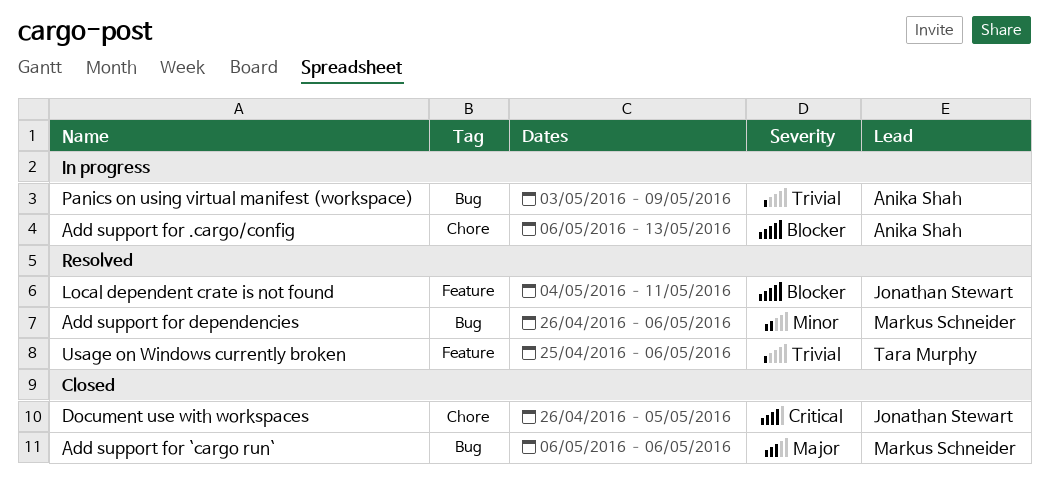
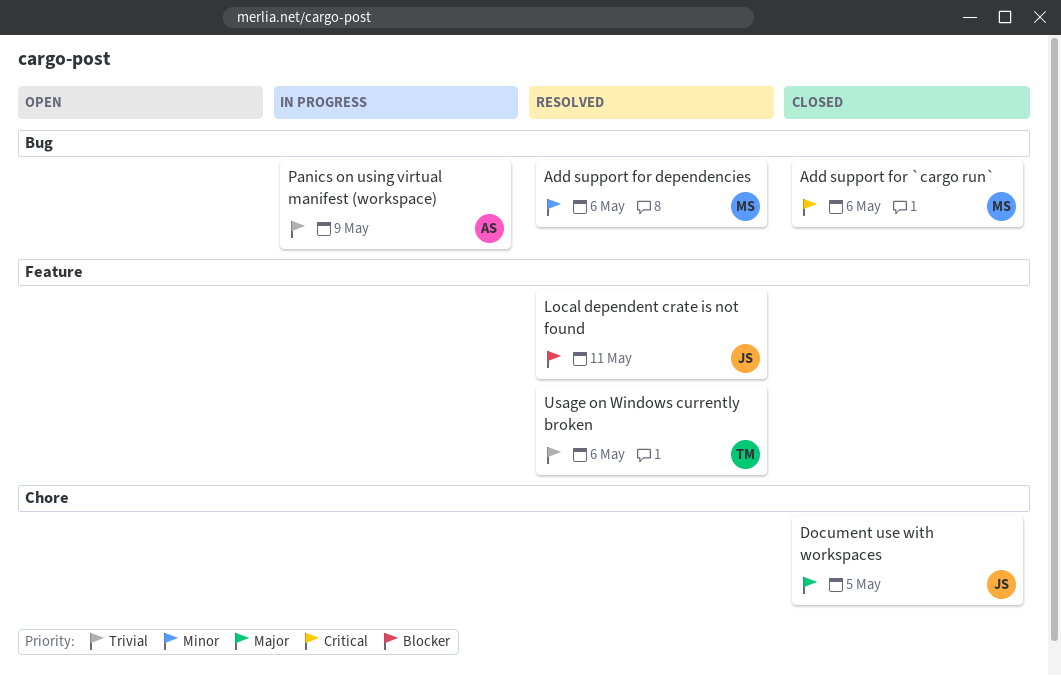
Add support for .cargo/config: present -> none
Add support for `cargo run`, priority: Major -> Critical
Document use with workspaces, priority: Critical -> Major

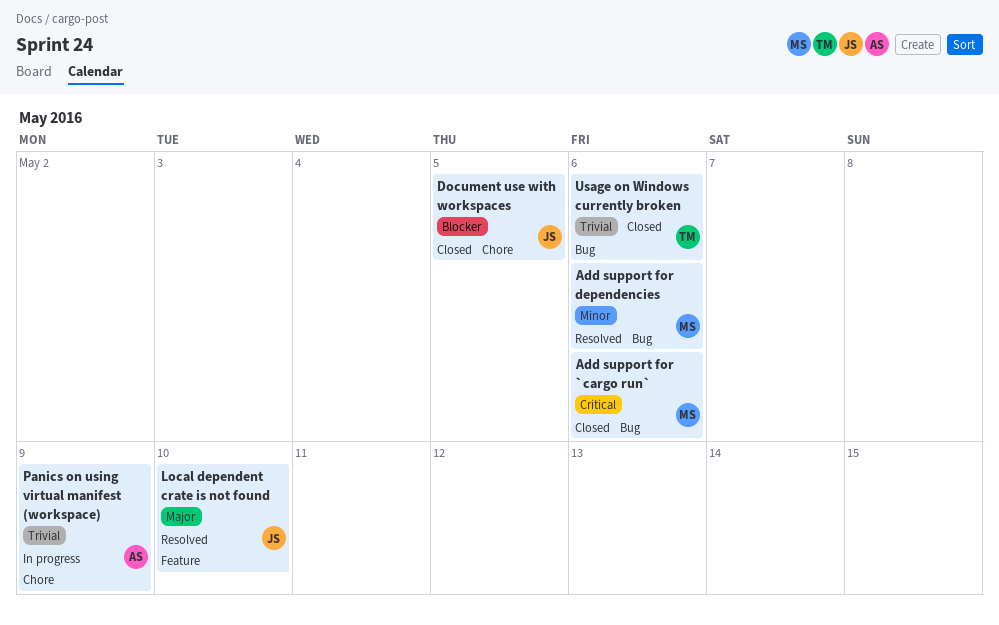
Document use with workspaces, priority: Major -> Blocker
Local dependent crate is not found, priority: Blocker -> Major
Local dependent crate is not found, due: May 11 -> May 10
Panics on using virtual manifest (workspace), label: Bug -> Chore
Usage on Windows currently broken, status: Resolved -> Closed
Usage on Windows currently broken, label: Feature -> Bug

